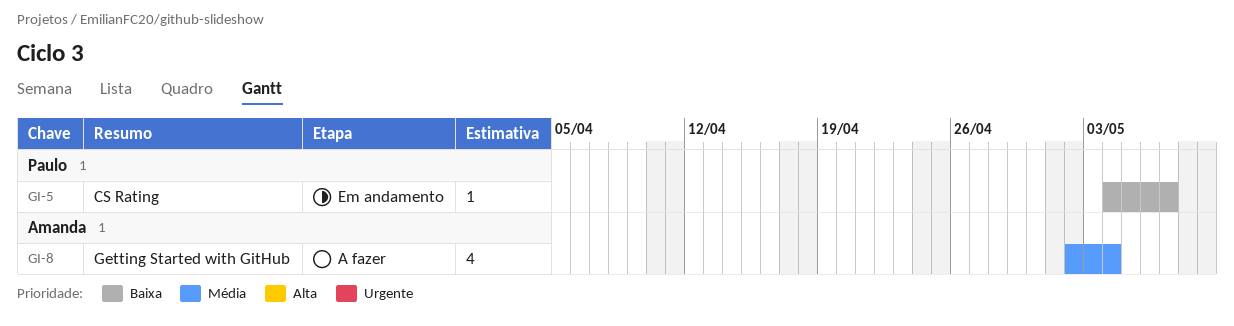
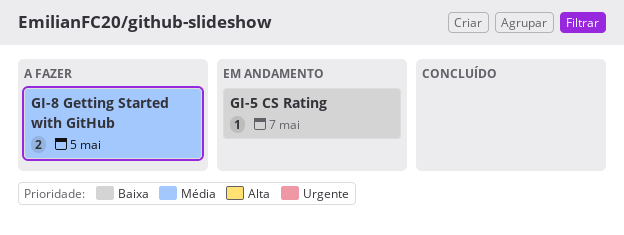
GI-8, estimate: 4 -> 2
GI-8, due: May 4 -> May 5

